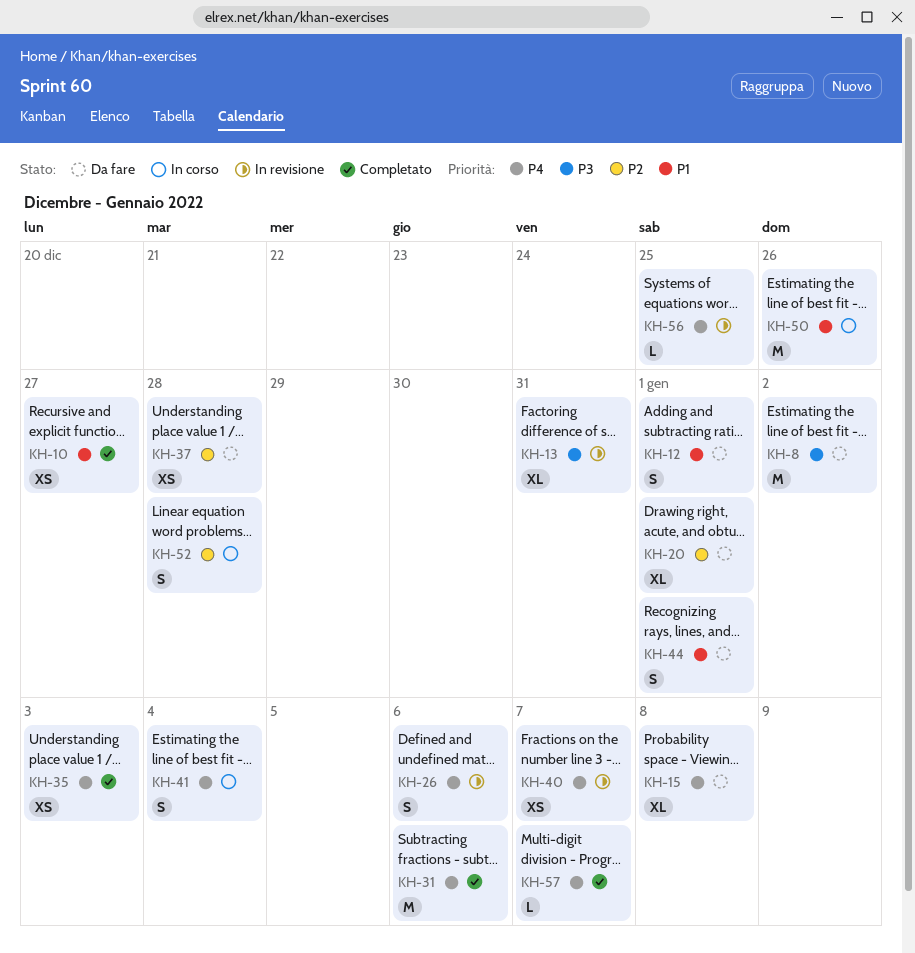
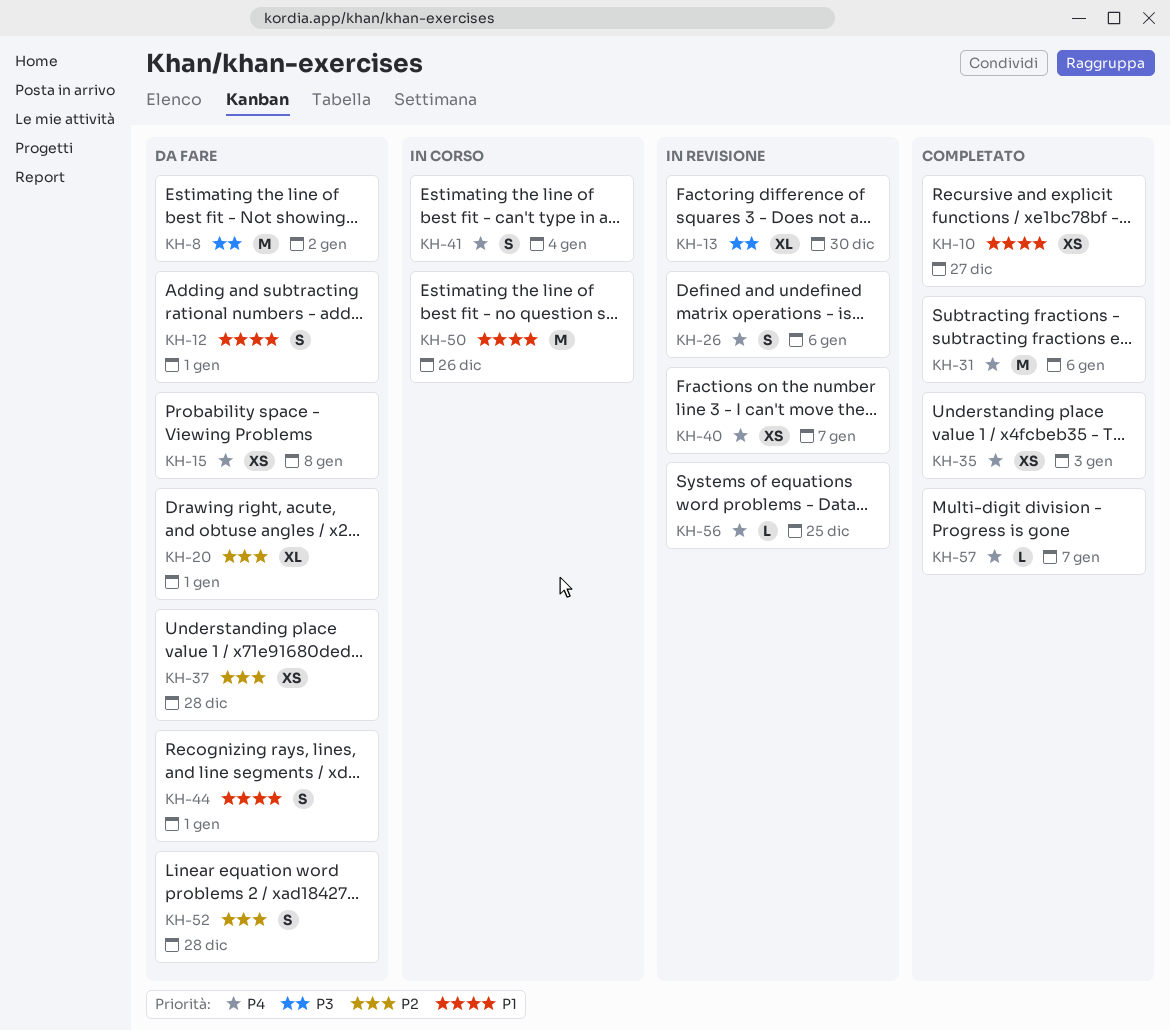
KH-13, due: Dec 31 -> Dec 30
KH-15, estimate: XL -> XS
KH-52, status: In corso -> Da fare

